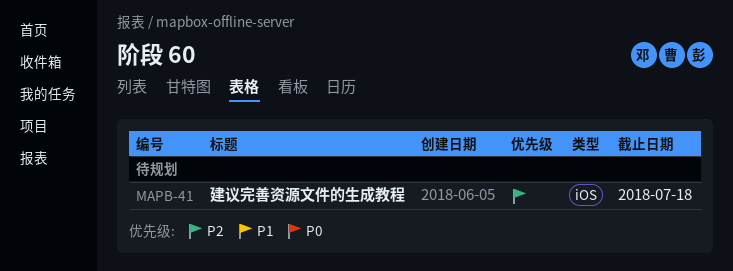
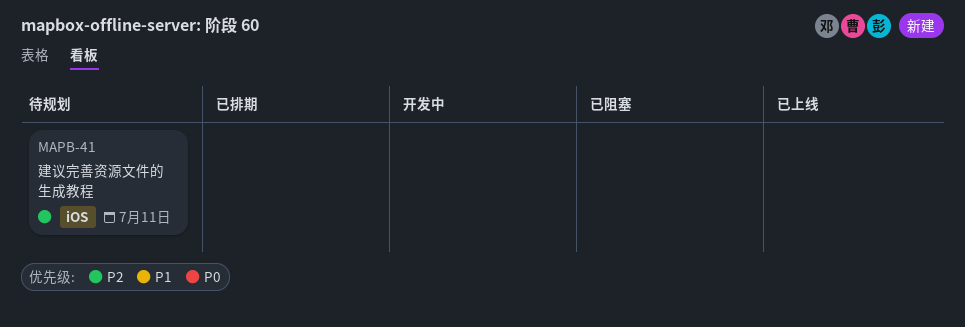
MAPB-41, due: Jul 18 -> Jul 11

